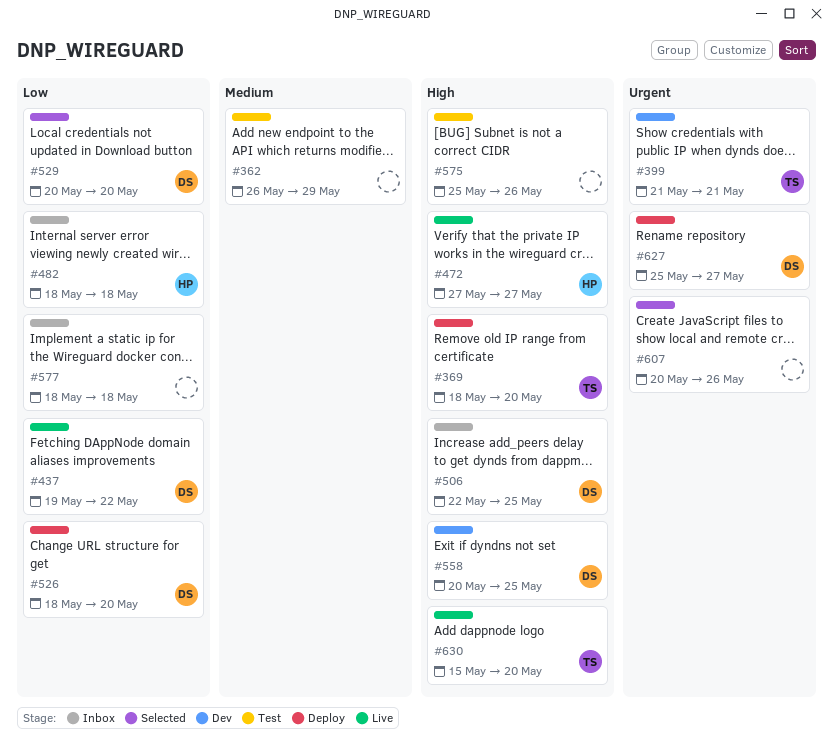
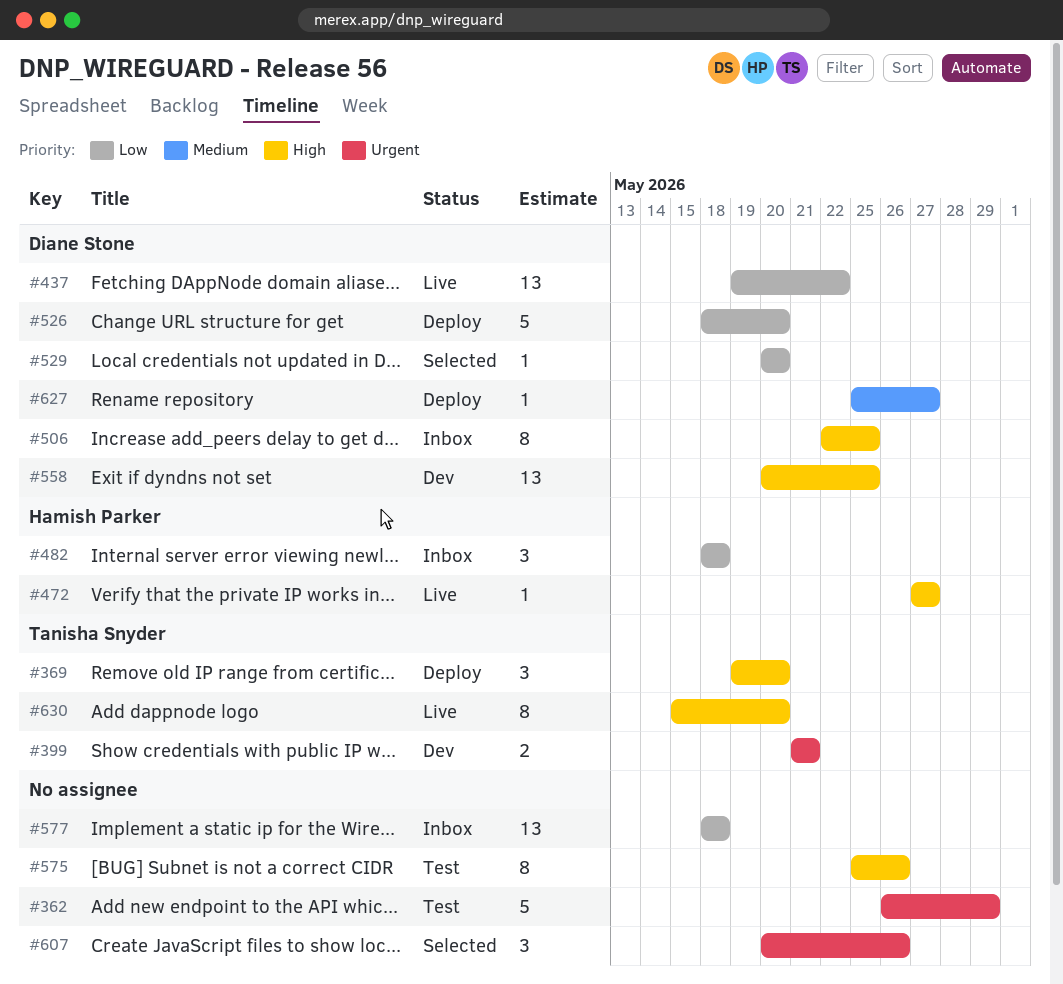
#362, priority: Medium -> Urgent
#369, start: May 18 -> May 19
#627, priority: Urgent -> Medium

